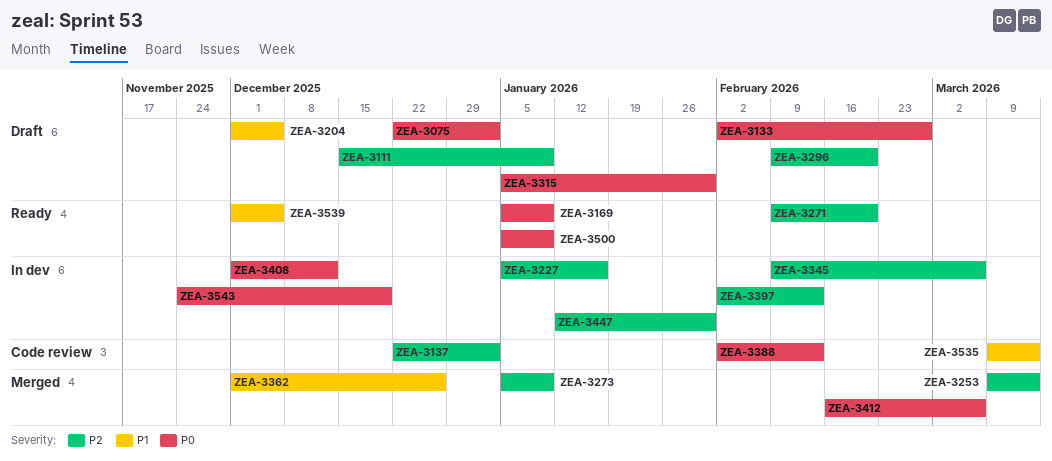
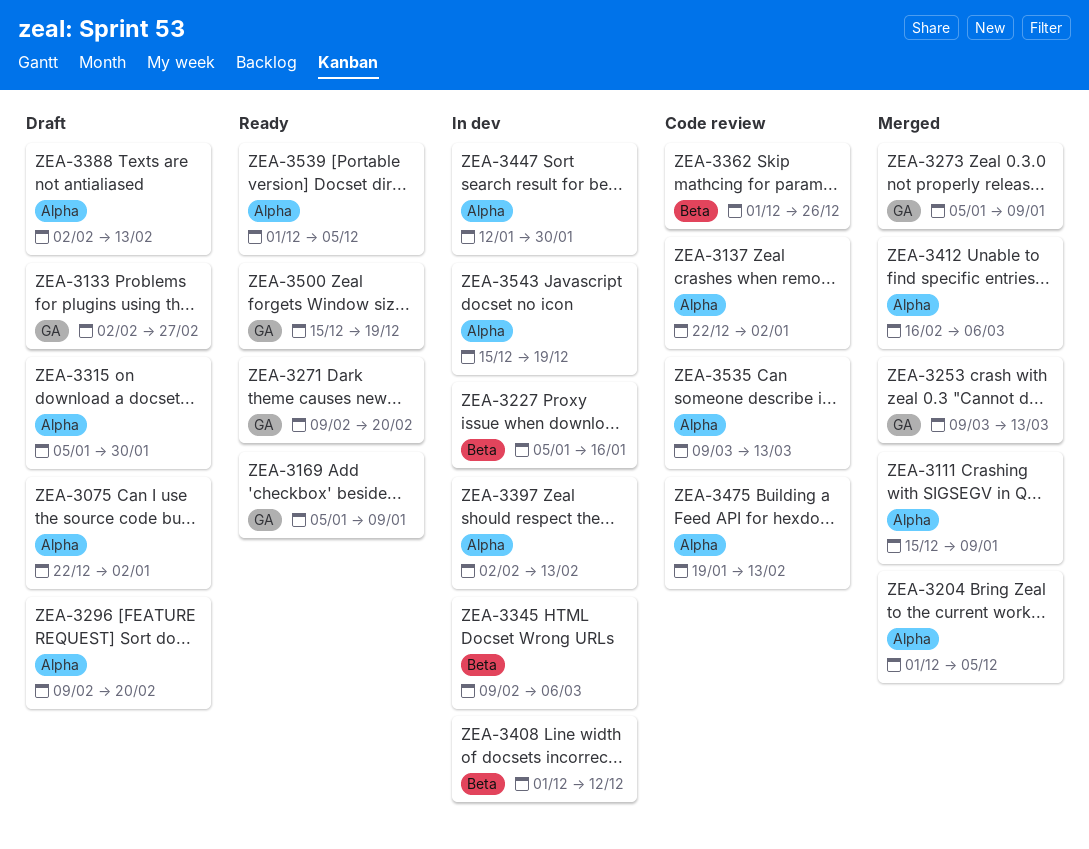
ZEA-3111, status: Draft -> Merged
ZEA-3204, status: Draft -> Merged
ZEA-3362, status: Merged -> Code review
ZEA-3388, status: Code review -> Draft
ZEA-3475: none -> present
ZEA-3500, start: Jan 5 -> Dec 15
ZEA-3500, due: Jan 9 -> Dec 19
ZEA-3543, start: Nov 24 -> Dec 15

